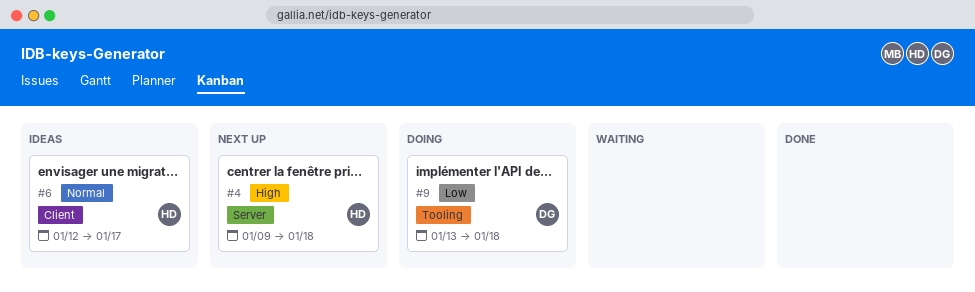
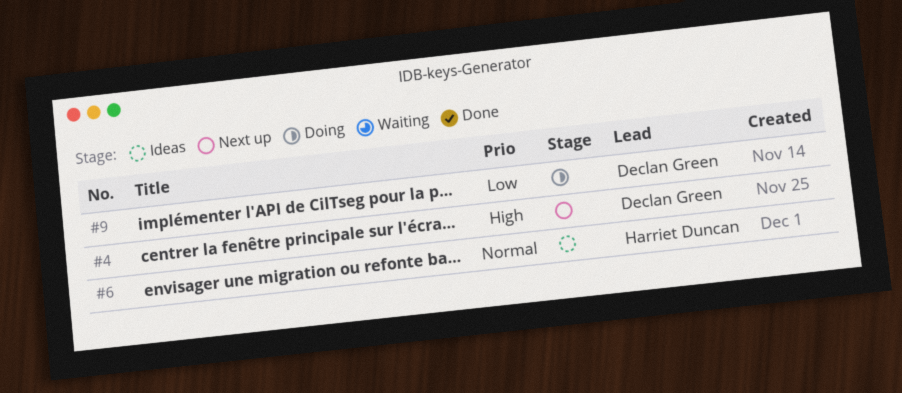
#4, owner: Harriet Duncan -> Declan Green

